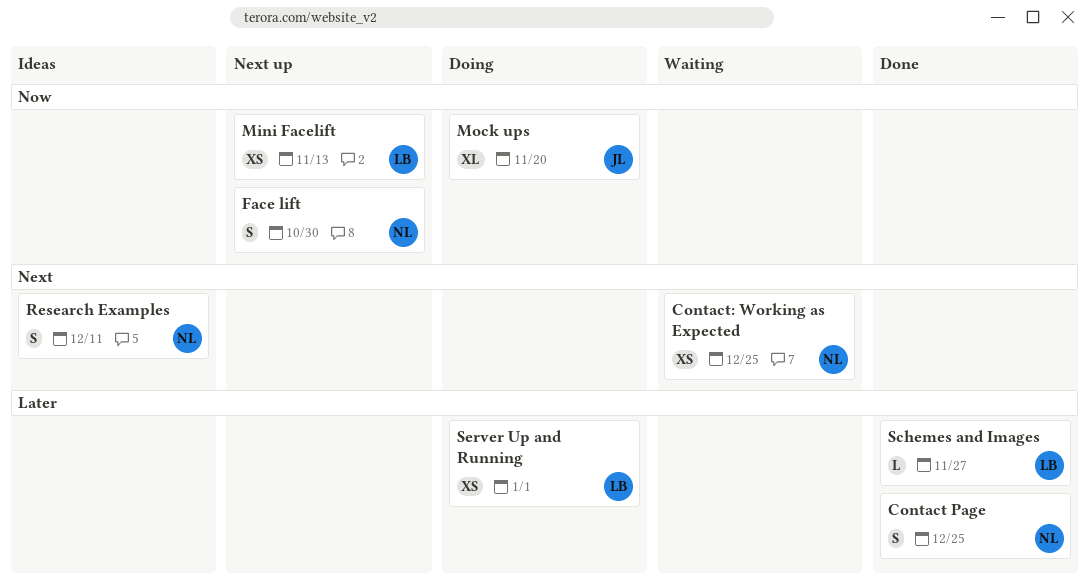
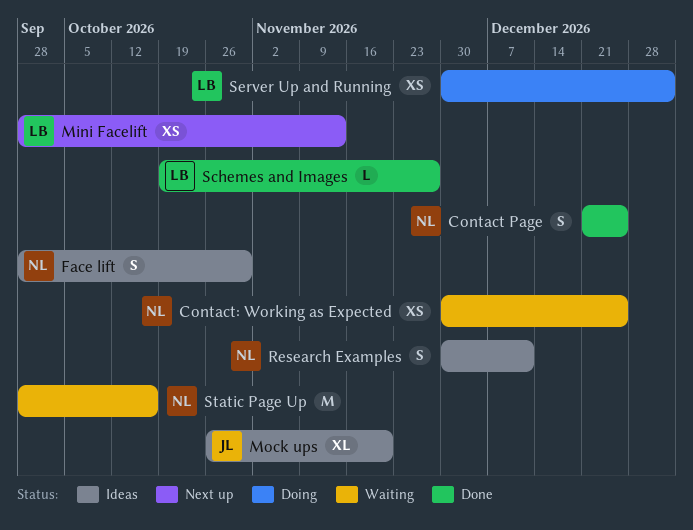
Face lift, status: Next up -> Ideas
Mock ups, status: Doing -> Ideas
Static Page Up: none -> present

